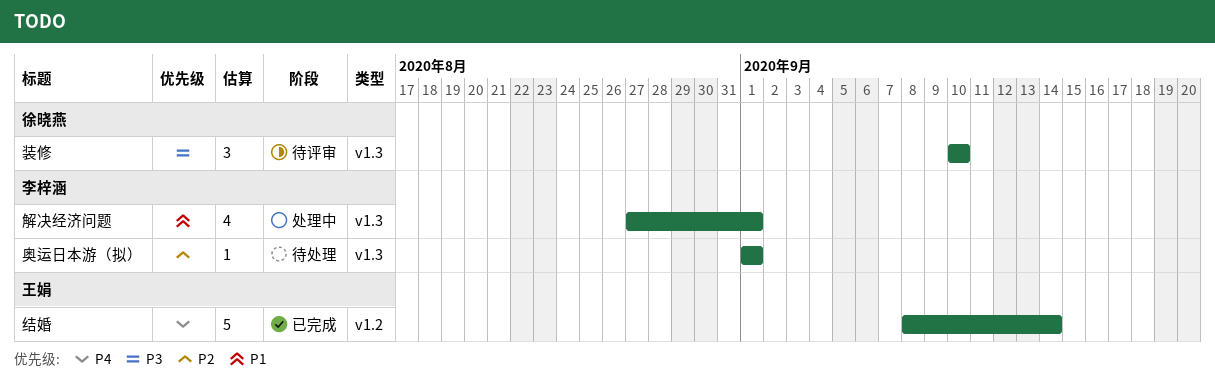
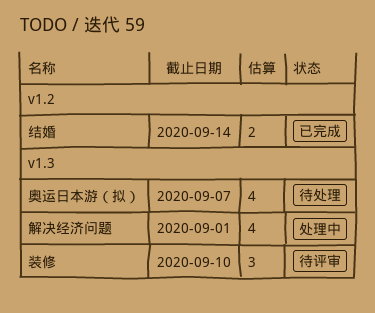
奥运日本游（拟）, estimate: 1 -> 4
奥运日本游（拟）, due: Sep 1 -> Sep 7
结婚, estimate: 5 -> 2

